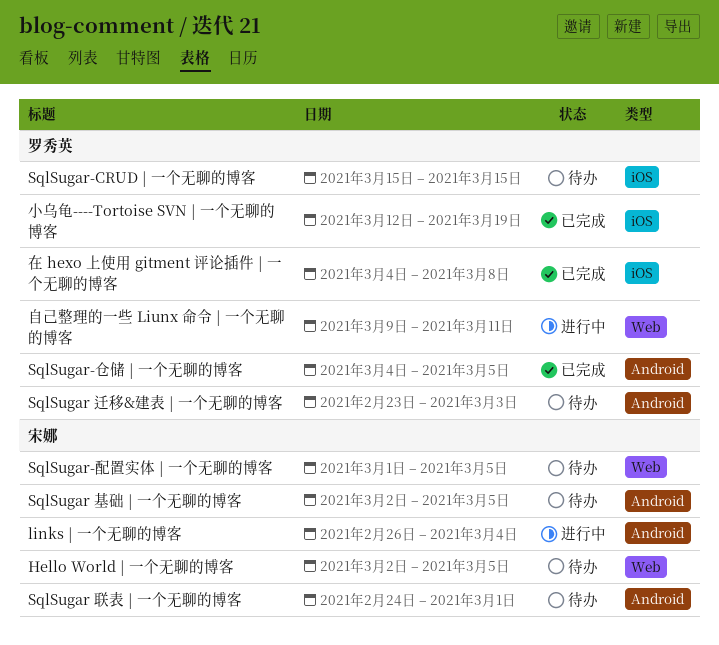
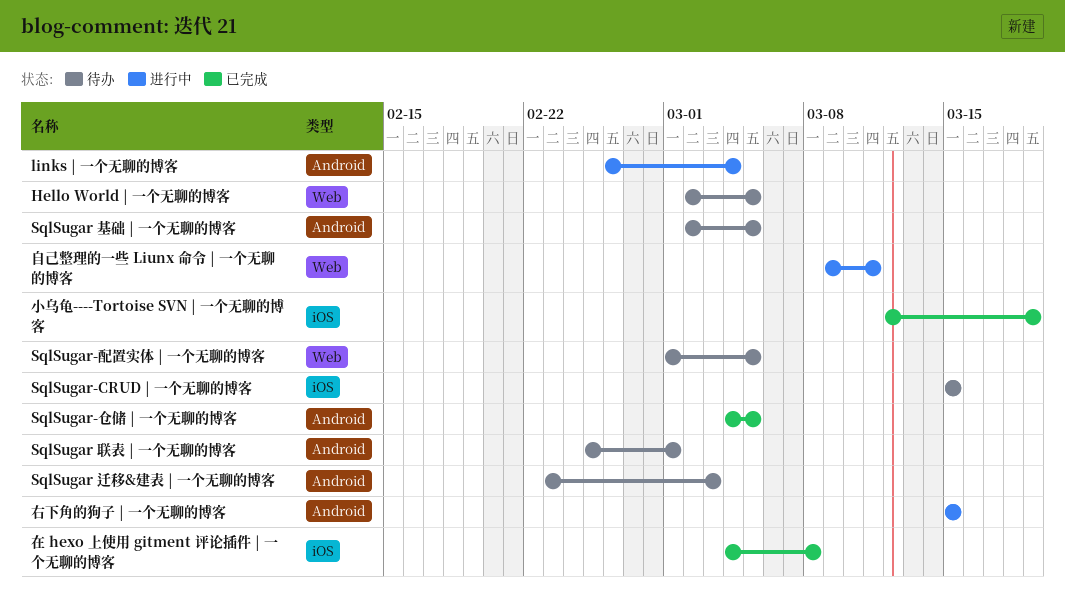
SqlSugar 联表 | 一个无聊的博客, start: Feb 24 -> Feb 25
右下角的狗子 | 一个无聊的博客: none -> present

